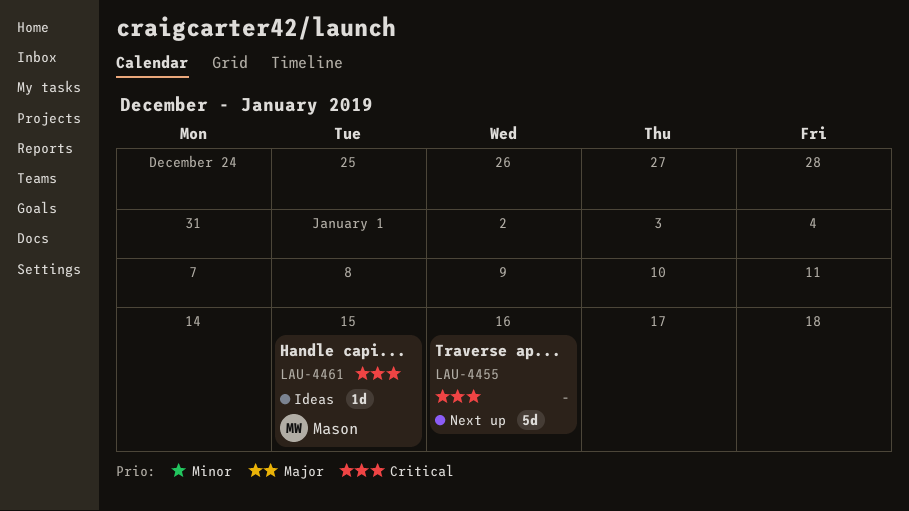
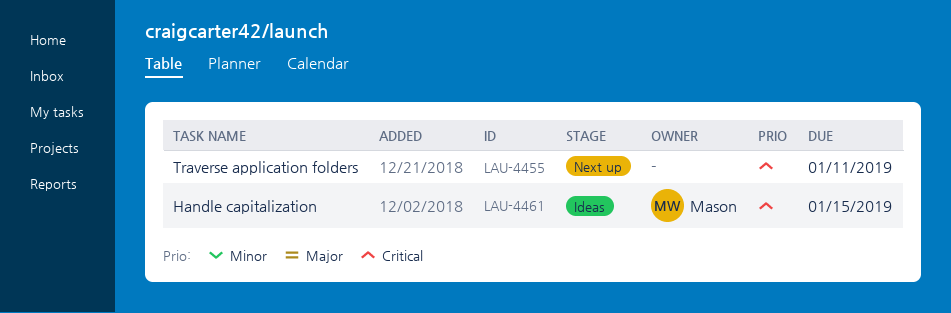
LAU-4455, due: Jan 16 -> Jan 11

